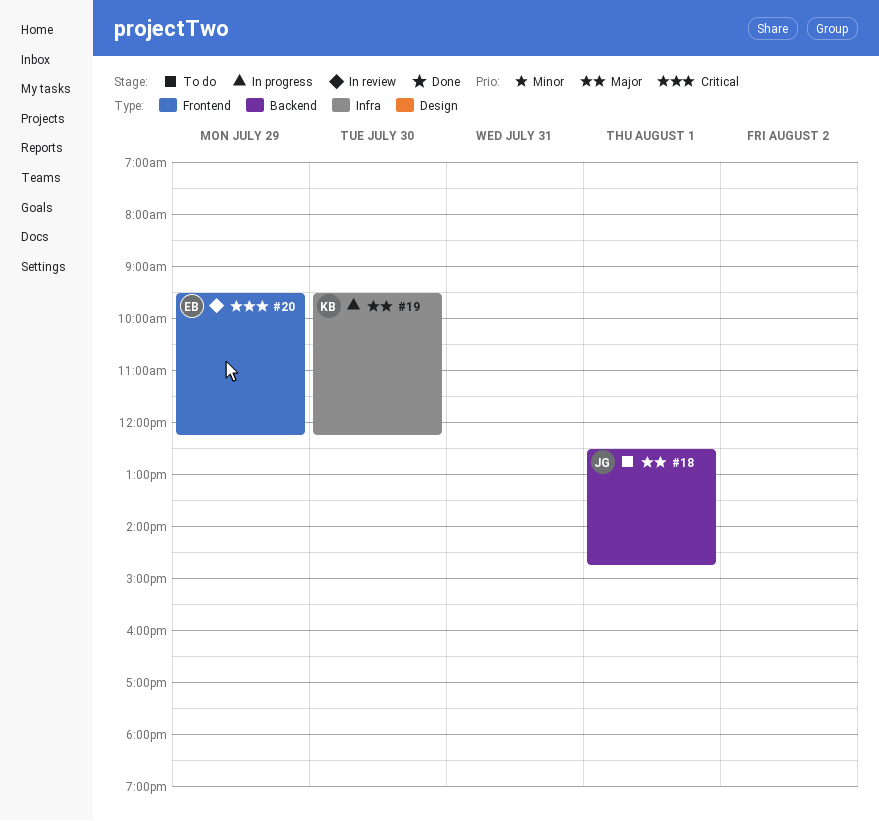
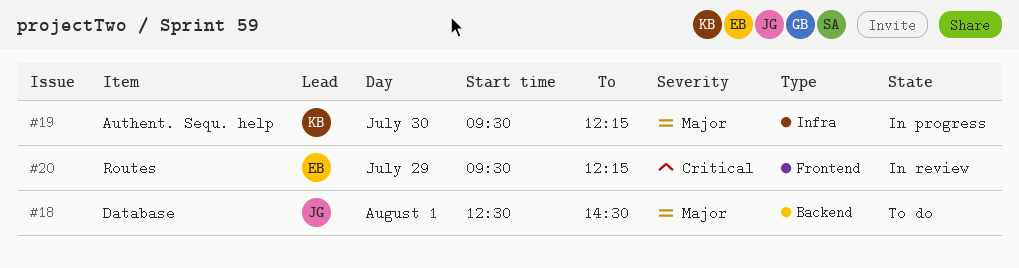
#18, ends: 14:45 -> 14:30

